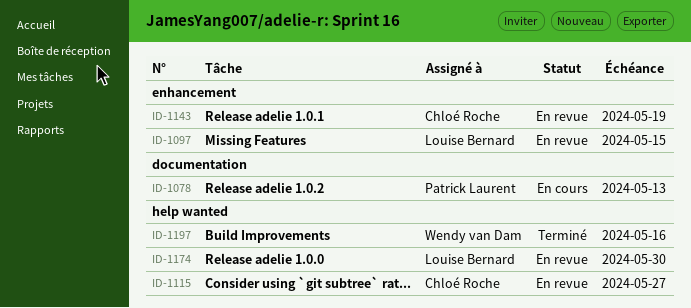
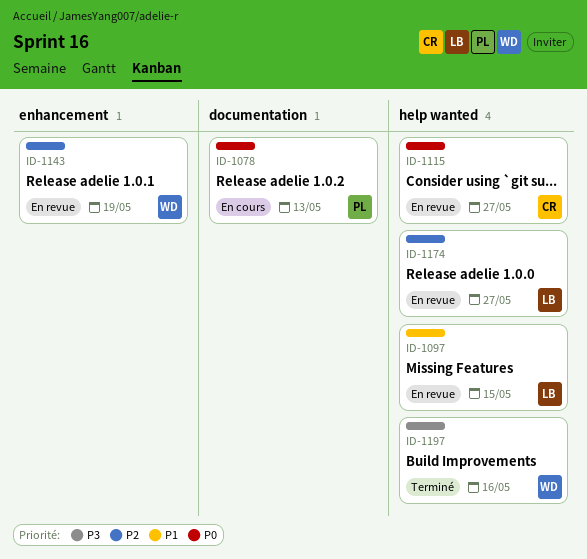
ID-1097, label: enhancement -> help wanted
ID-1143, owner: Chloé Roche -> Wendy van Dam
ID-1174, due: May 30 -> May 27

